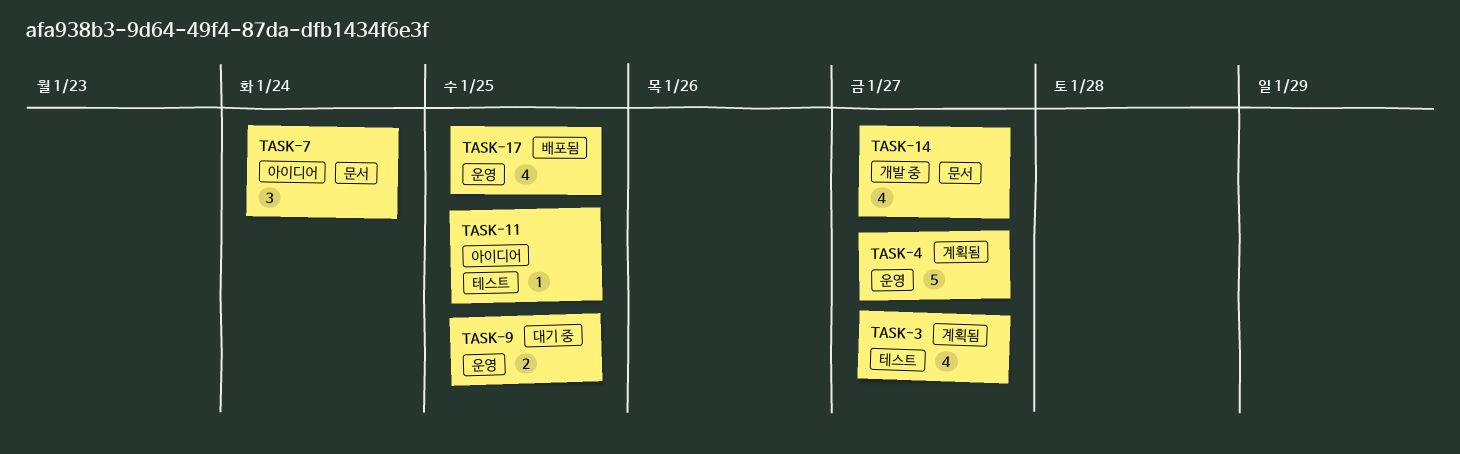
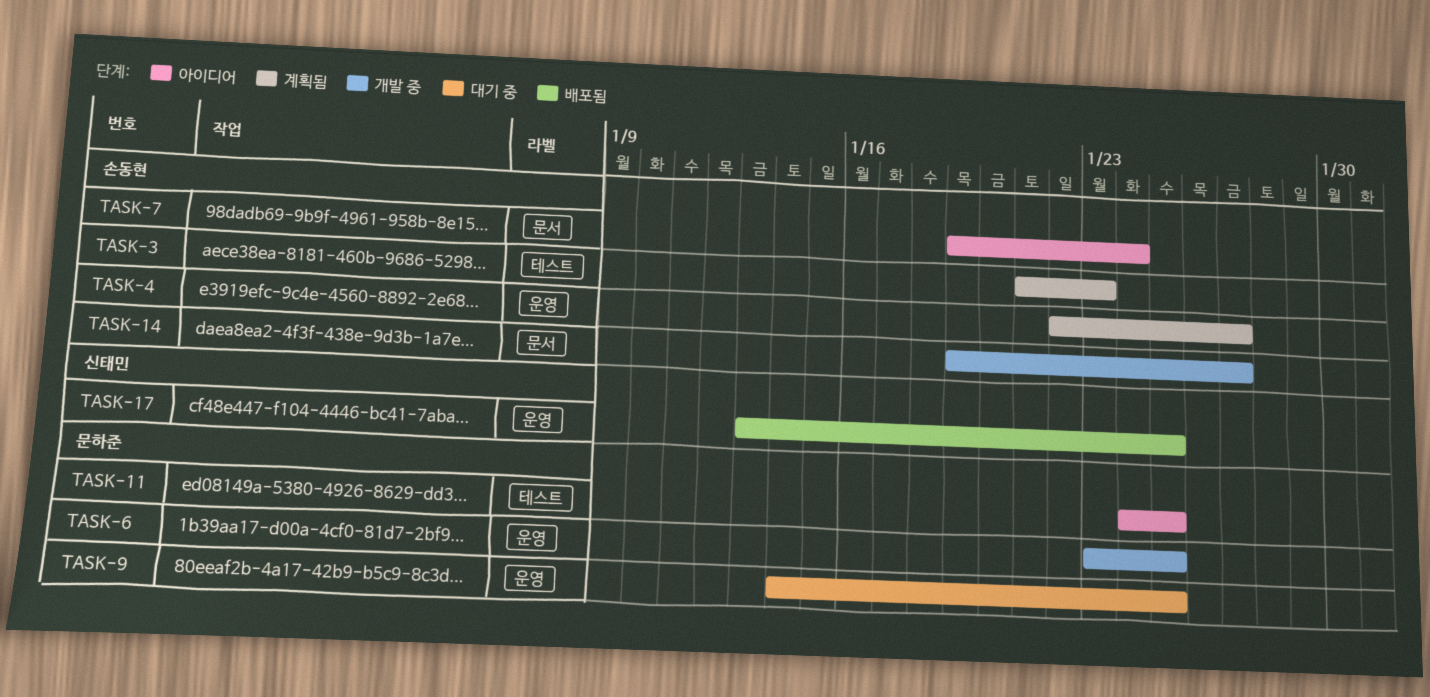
TASK-3, due: Jan 27 -> Jan 23
TASK-6: none -> present

